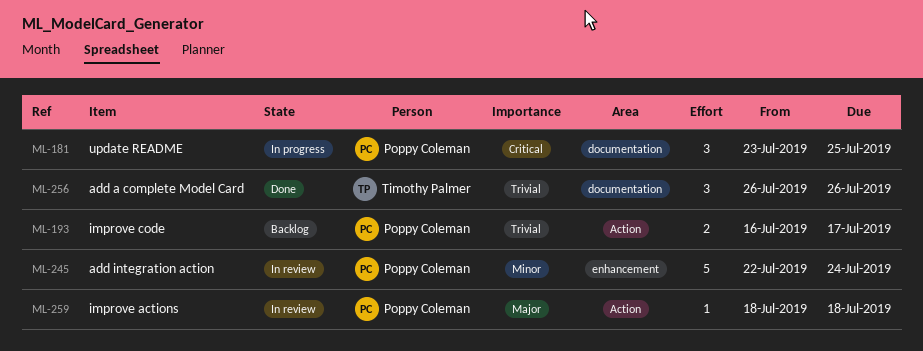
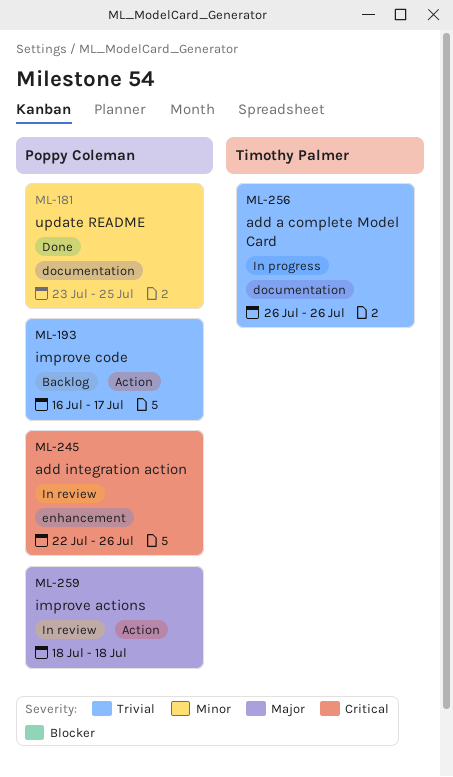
ML-181, status: In progress -> Done
ML-181, priority: Critical -> Minor
ML-245, priority: Minor -> Critical
ML-245, due: Jul 24 -> Jul 26
ML-256, status: Done -> In progress

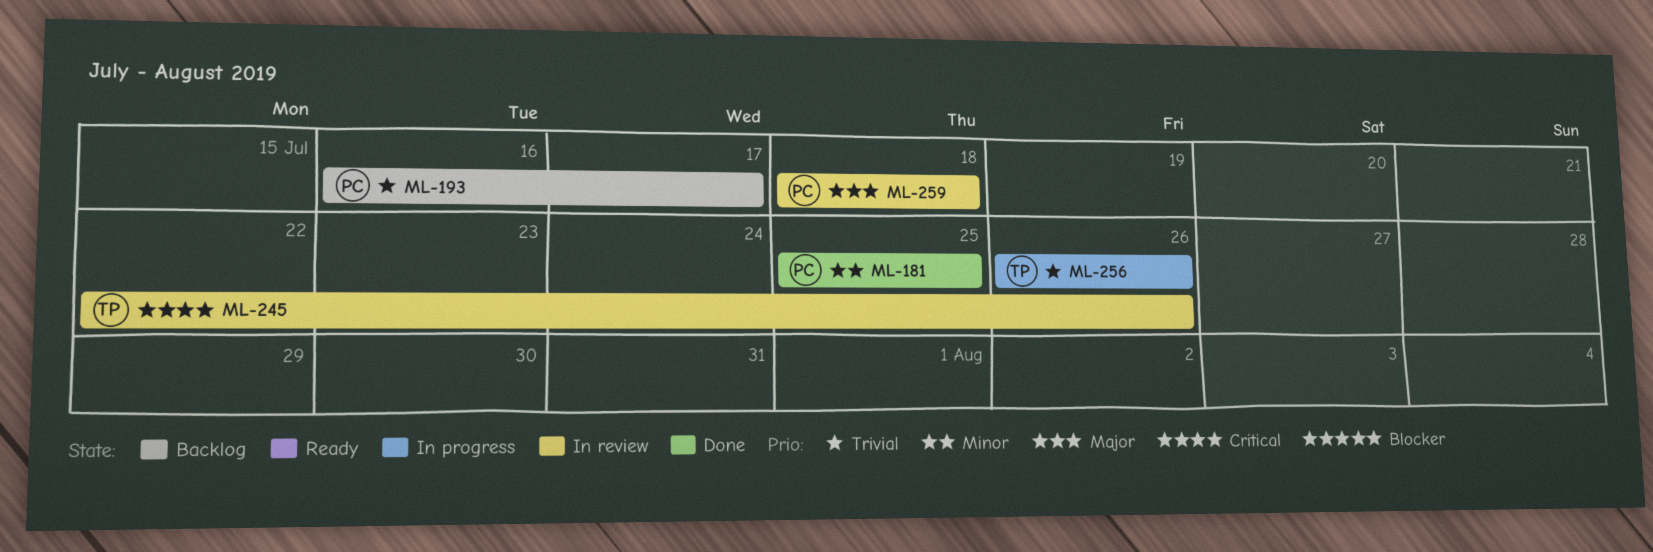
ML-181, start: Jul 23 -> Jul 25
ML-245, owner: Poppy Coleman -> Timothy Palmer

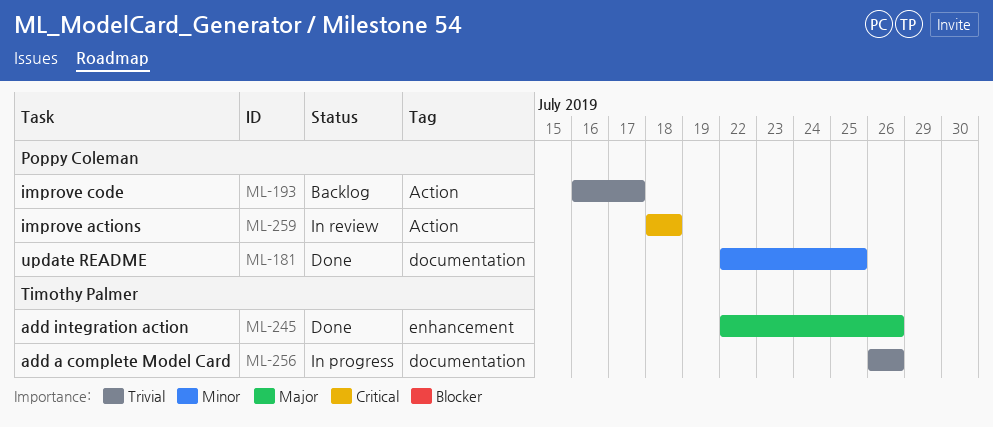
ML-181, start: Jul 25 -> Jul 22
ML-245, status: In review -> Done
ML-245, priority: Critical -> Major
ML-259, priority: Major -> Critical

